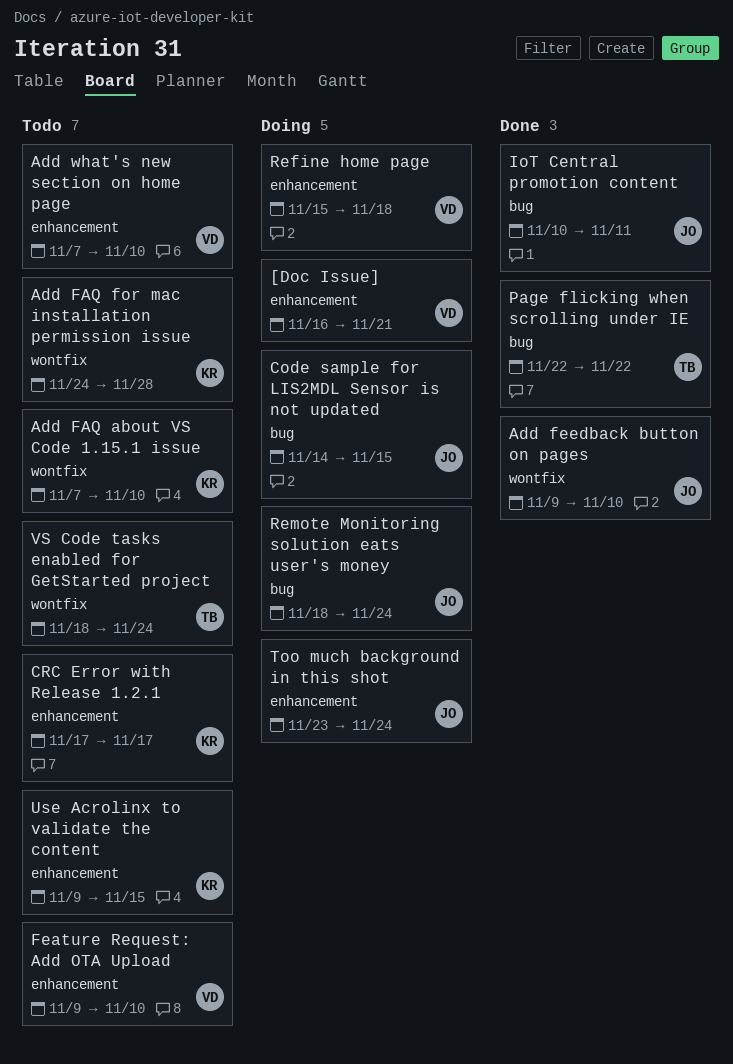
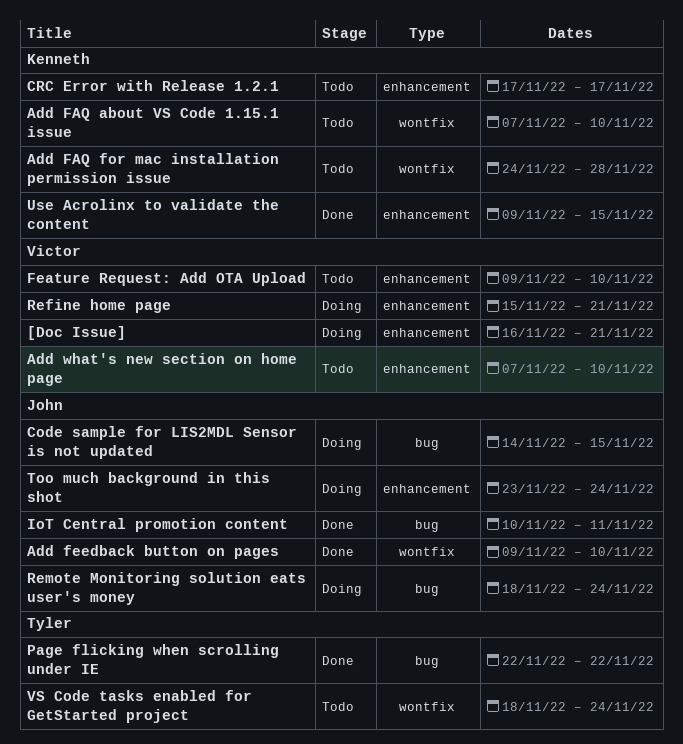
Refine home page, due: Nov 18 -> Nov 21
Use Acrolinx to validate the content, status: Todo -> Done

